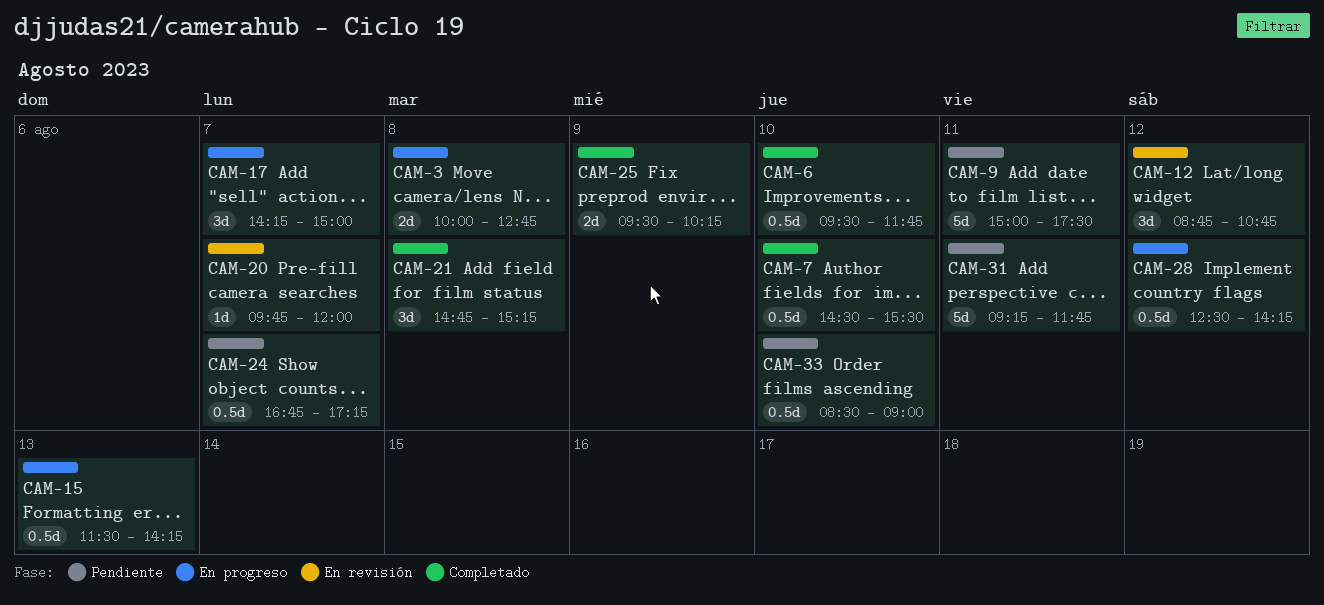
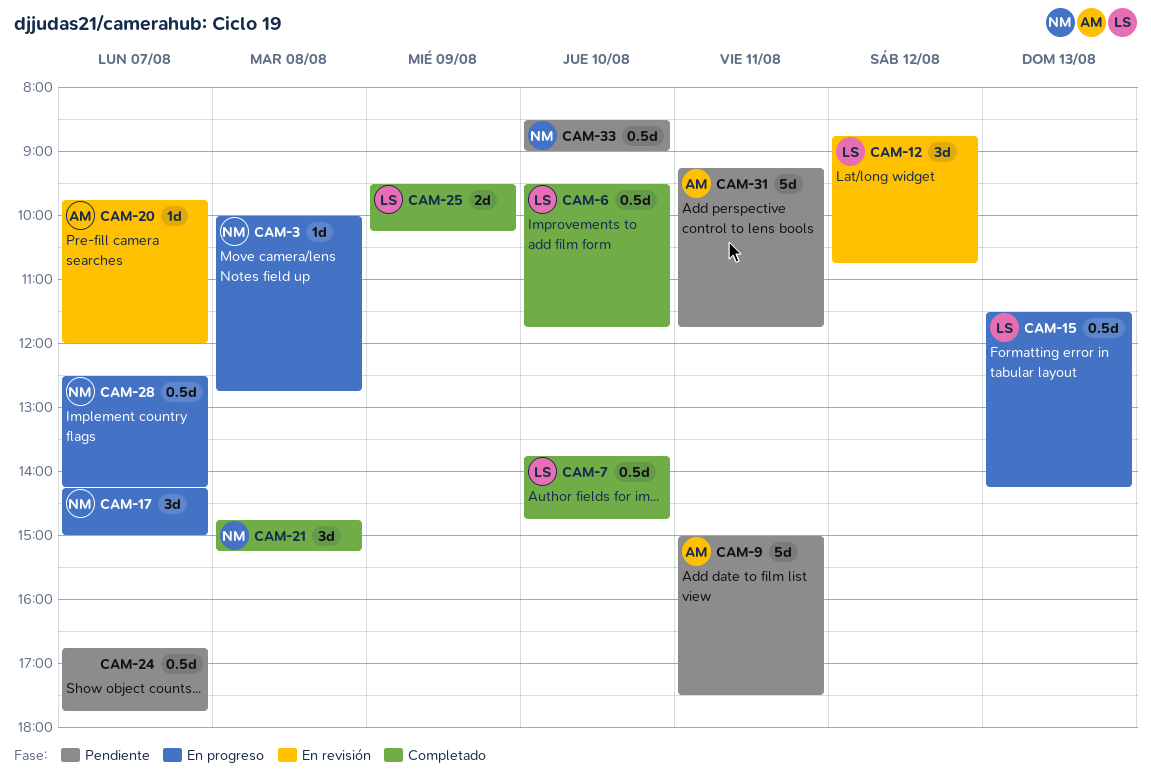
CAM-3, estimate: 2d -> 1d
CAM-7, begins: 14:30 -> 13:45
CAM-7, ends: 15:30 -> 14:45
CAM-24, ends: 17:15 -> 17:45
CAM-28, day: Aug 12 -> Aug 7

